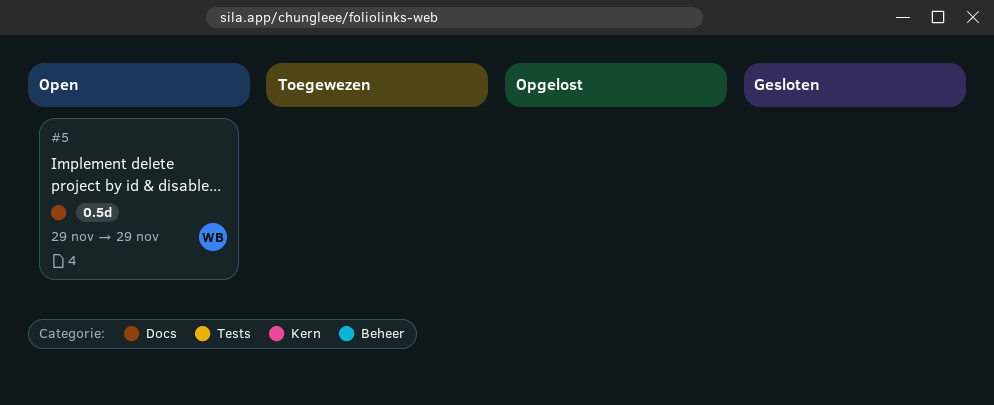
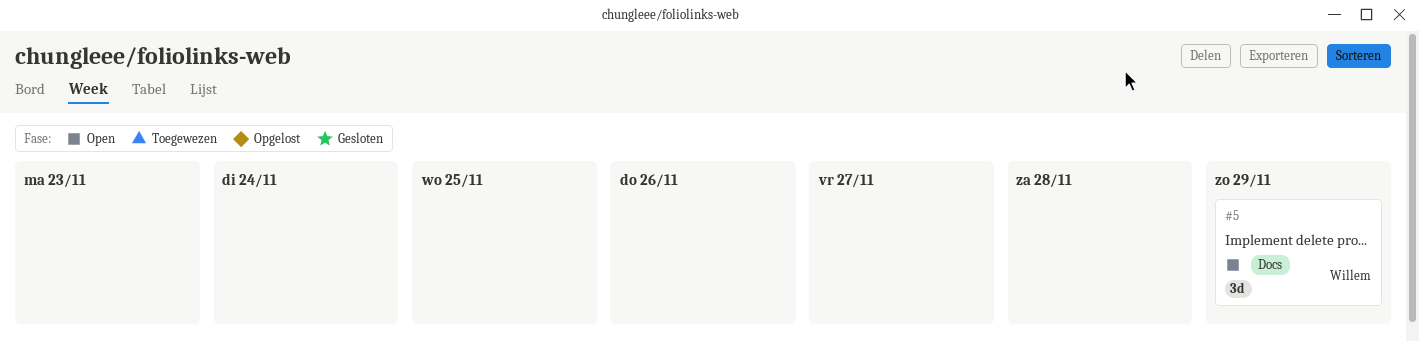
#5, estimate: 0.5d -> 3d

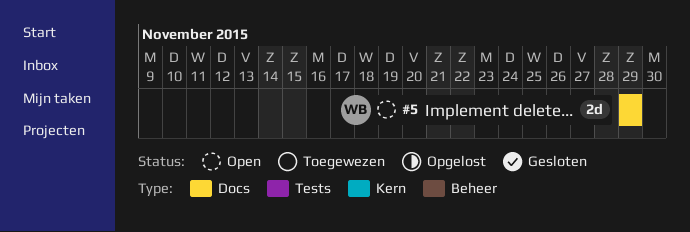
#5, estimate: 3d -> 2d

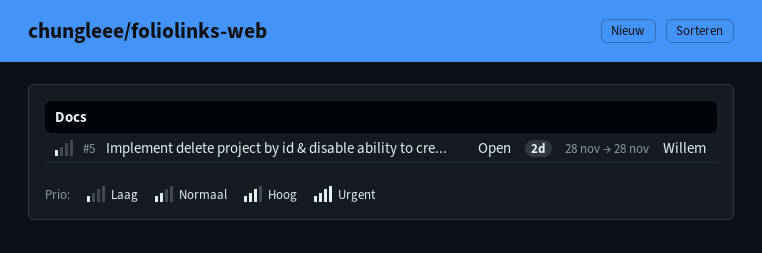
#5, start: Nov 29 -> Nov 28
#5, due: Nov 29 -> Nov 28

